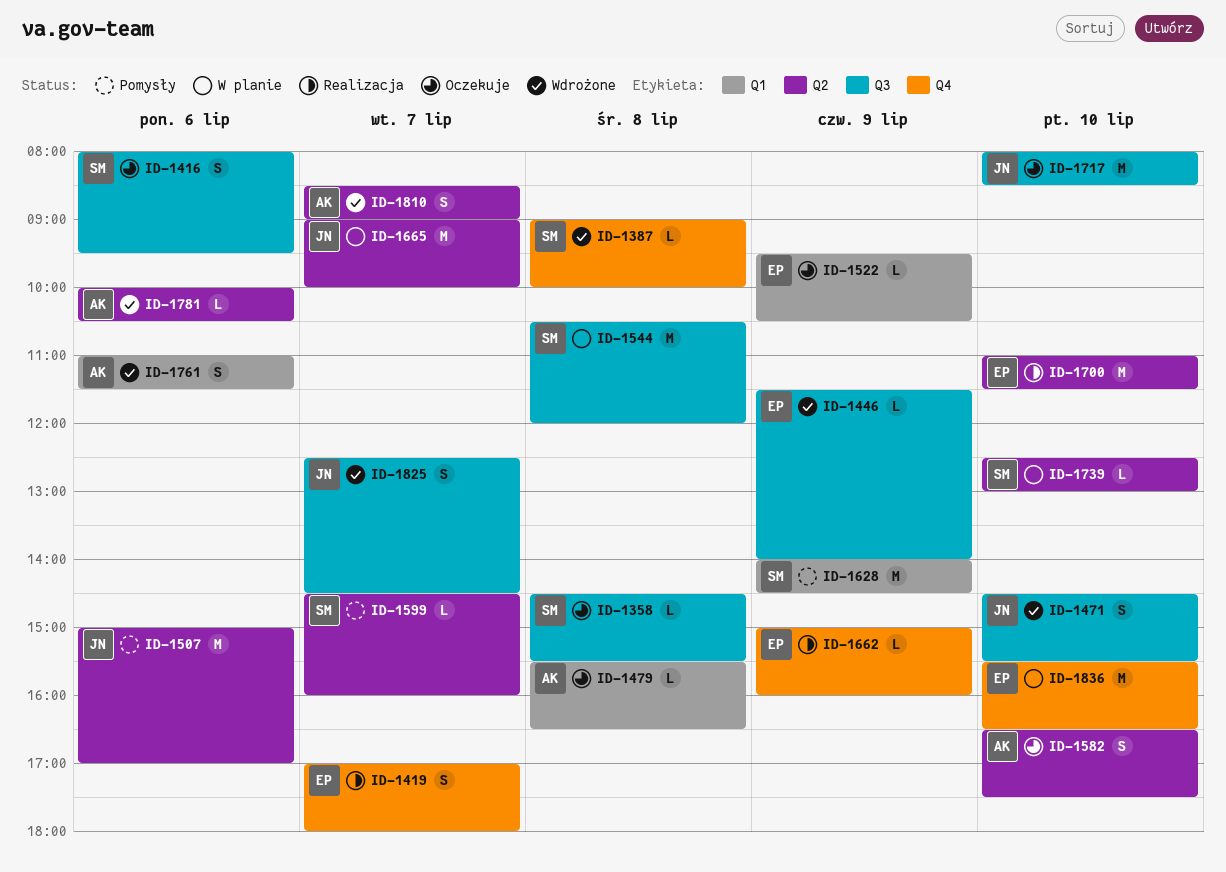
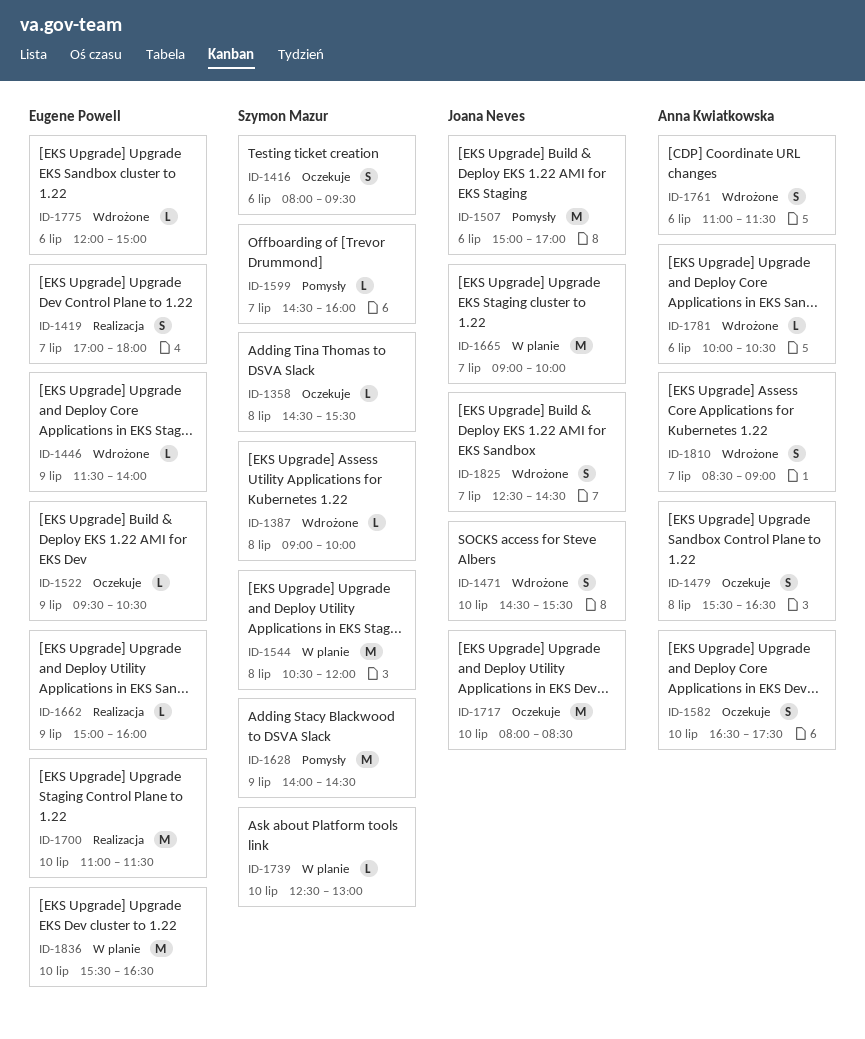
ID-1479, estimate: L -> S
ID-1775: none -> present

